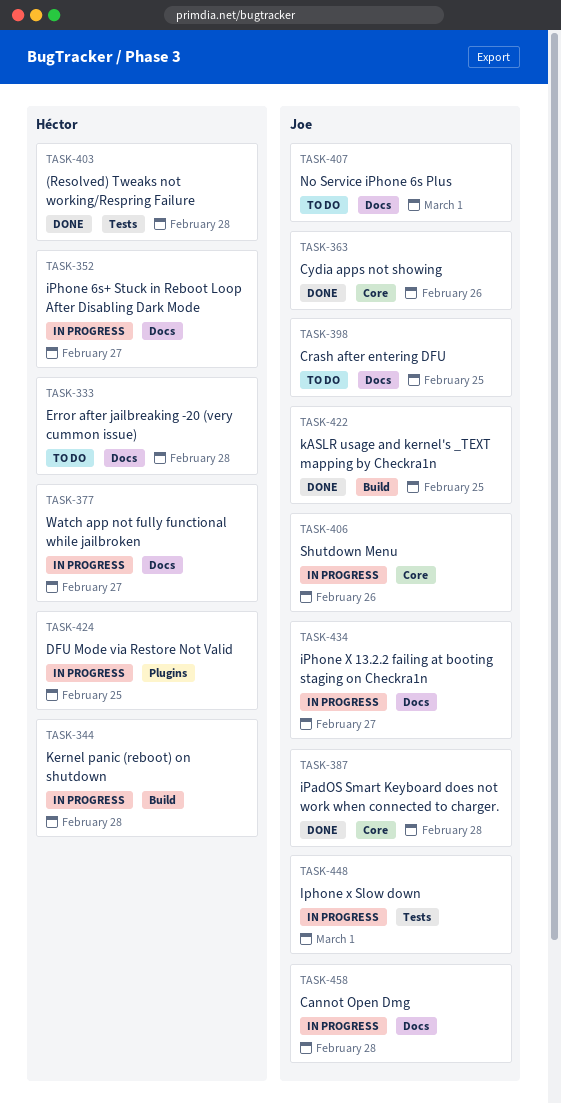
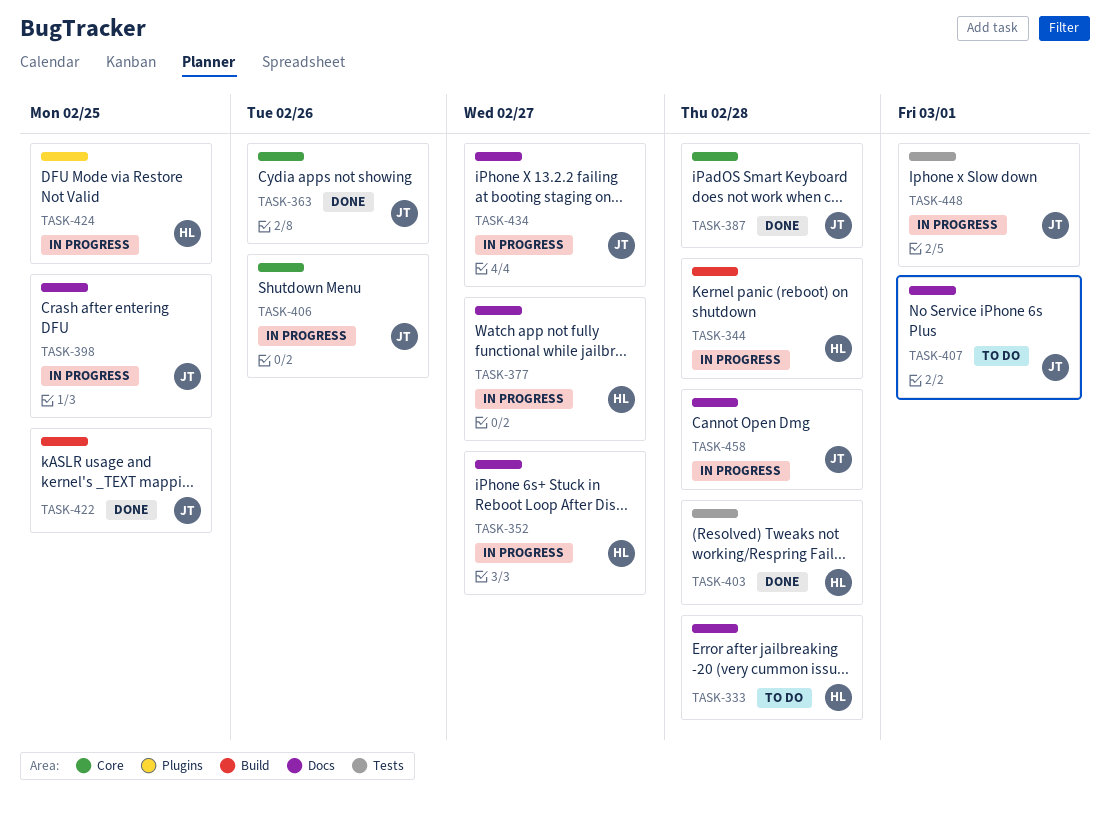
TASK-398, status: To do -> In progress

